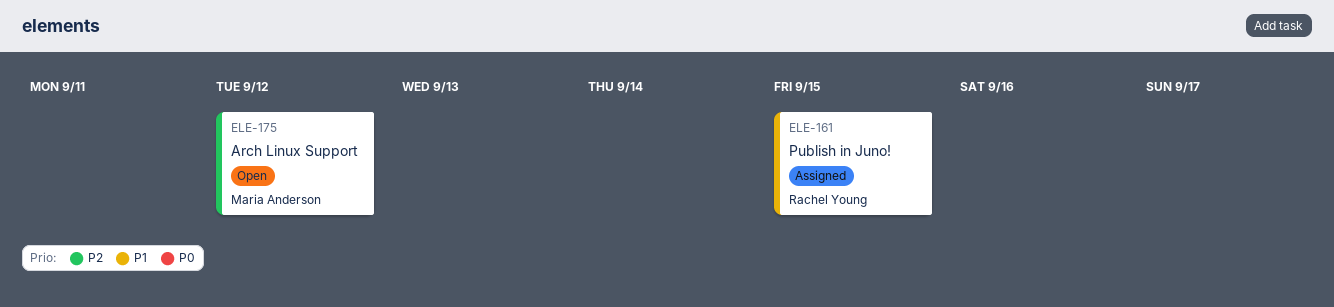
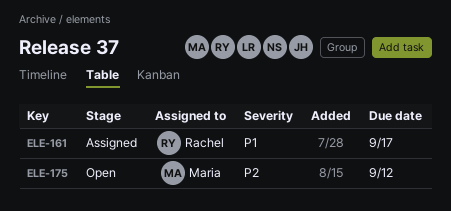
ELE-161, due: Sep 15 -> Sep 17

